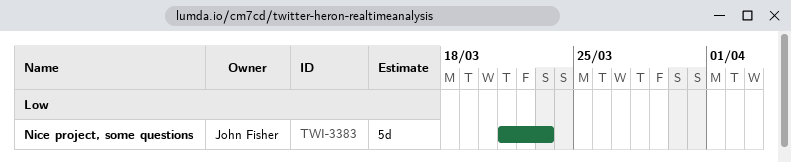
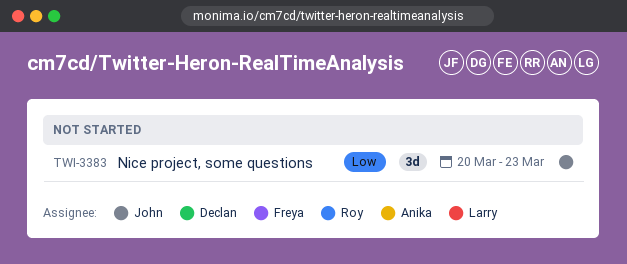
TWI-3383, estimate: 5d -> 3d
TWI-3383, start: Mar 21 -> Mar 20

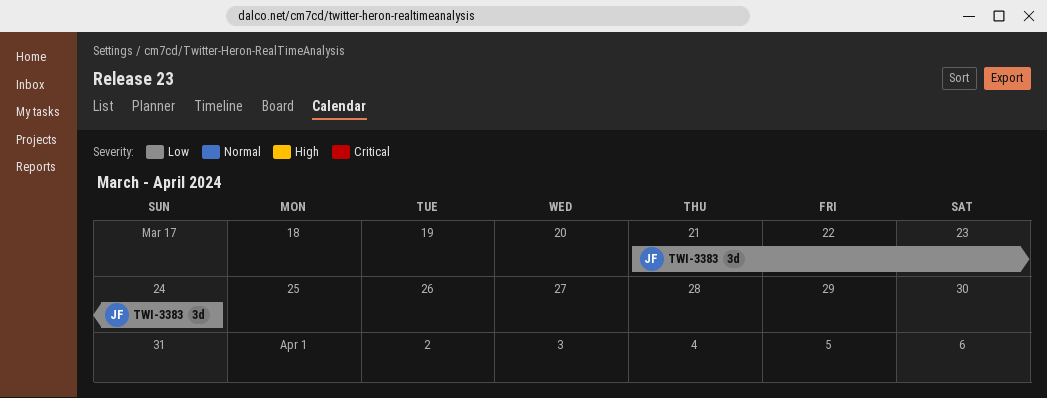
TWI-3383, start: Mar 20 -> Mar 21
TWI-3383, due: Mar 23 -> Mar 24

